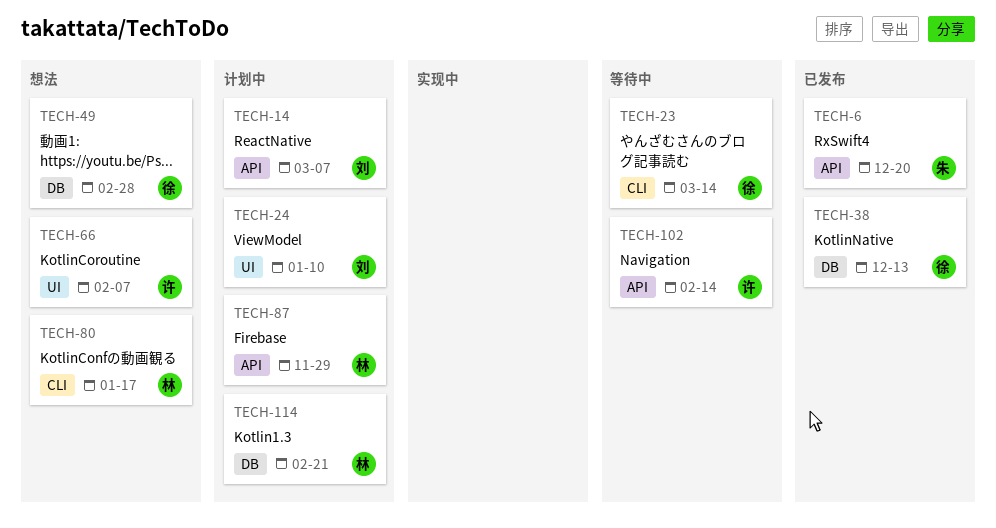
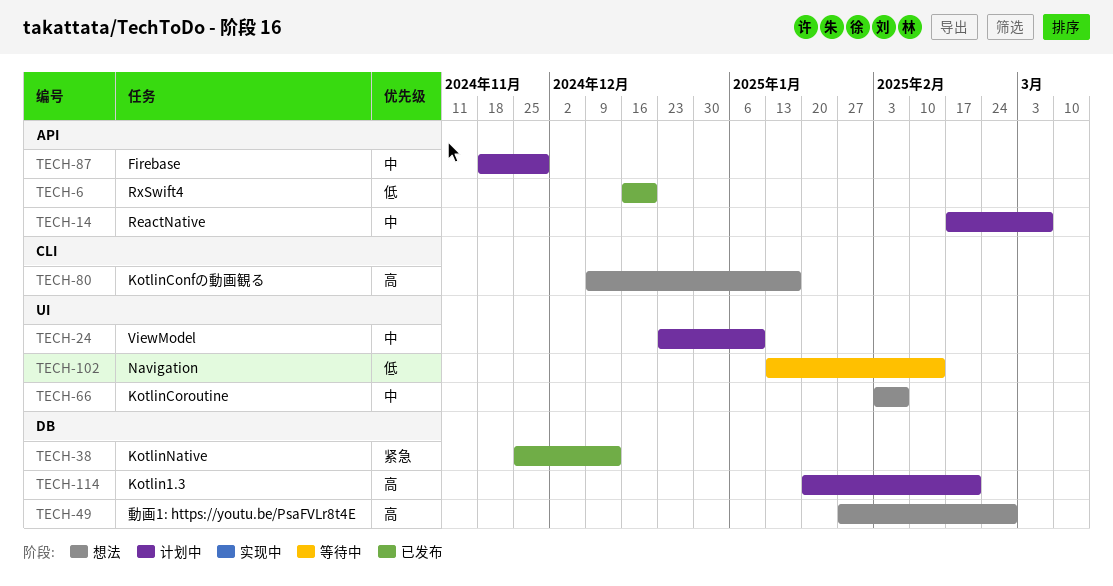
TECH-23: present -> none
TECH-102, label: API -> UI

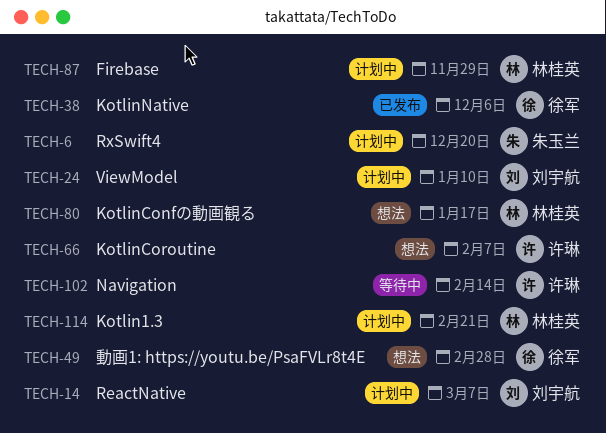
TECH-6, status: 已发布 -> 计划中
TECH-38, due: Dec 13 -> Dec 6

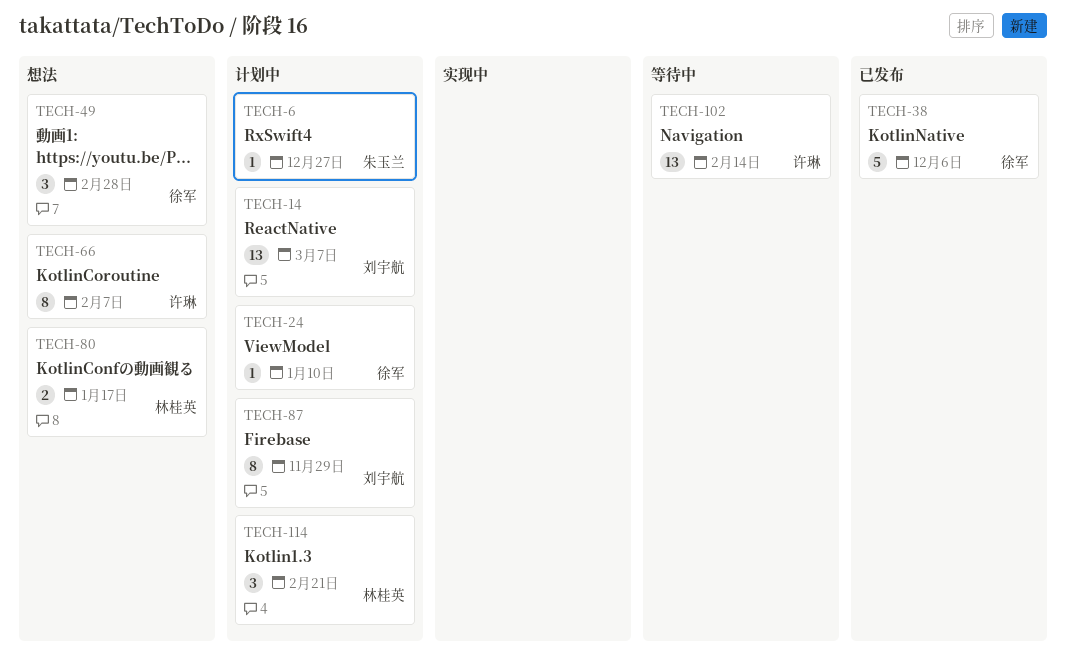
TECH-6, due: Dec 20 -> Dec 27
TECH-24, owner: 刘宇航 -> 徐军
TECH-87, owner: 林桂英 -> 刘宇航

